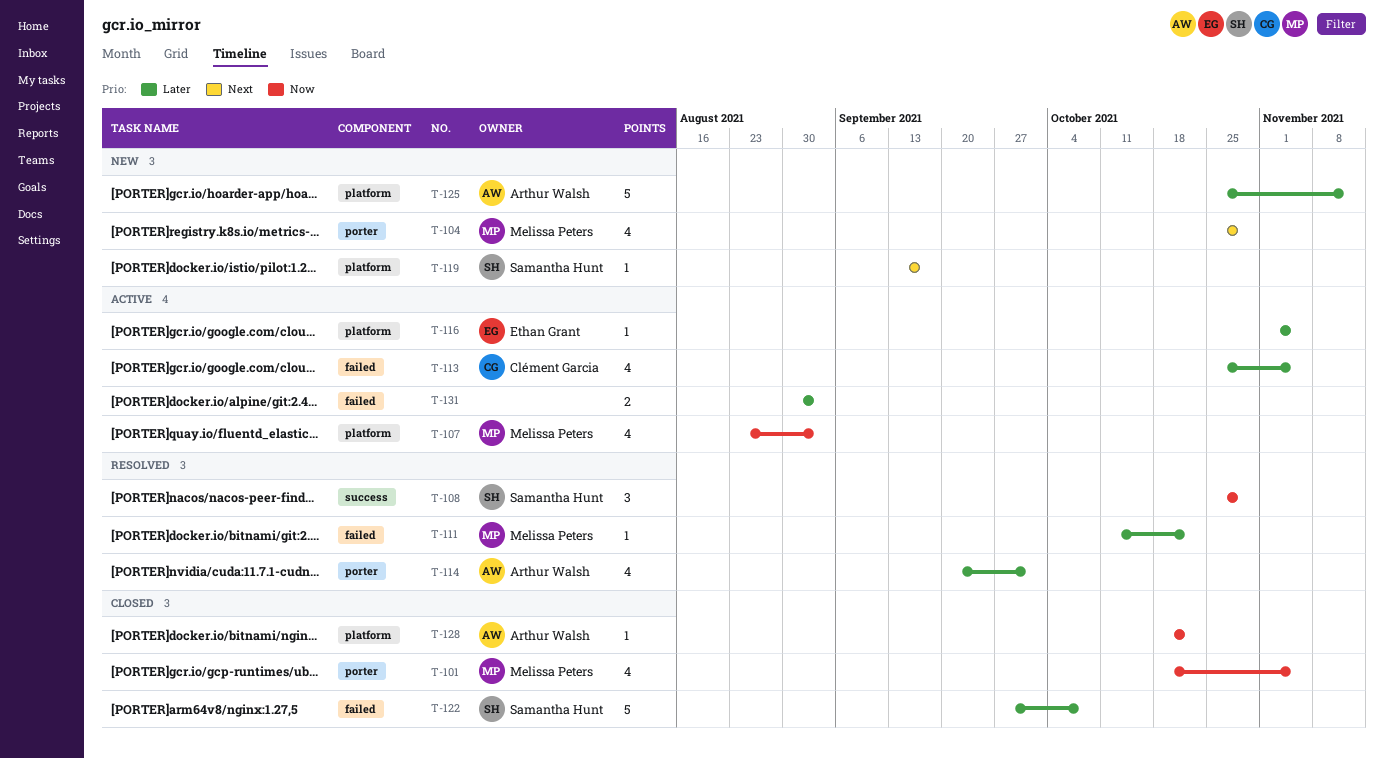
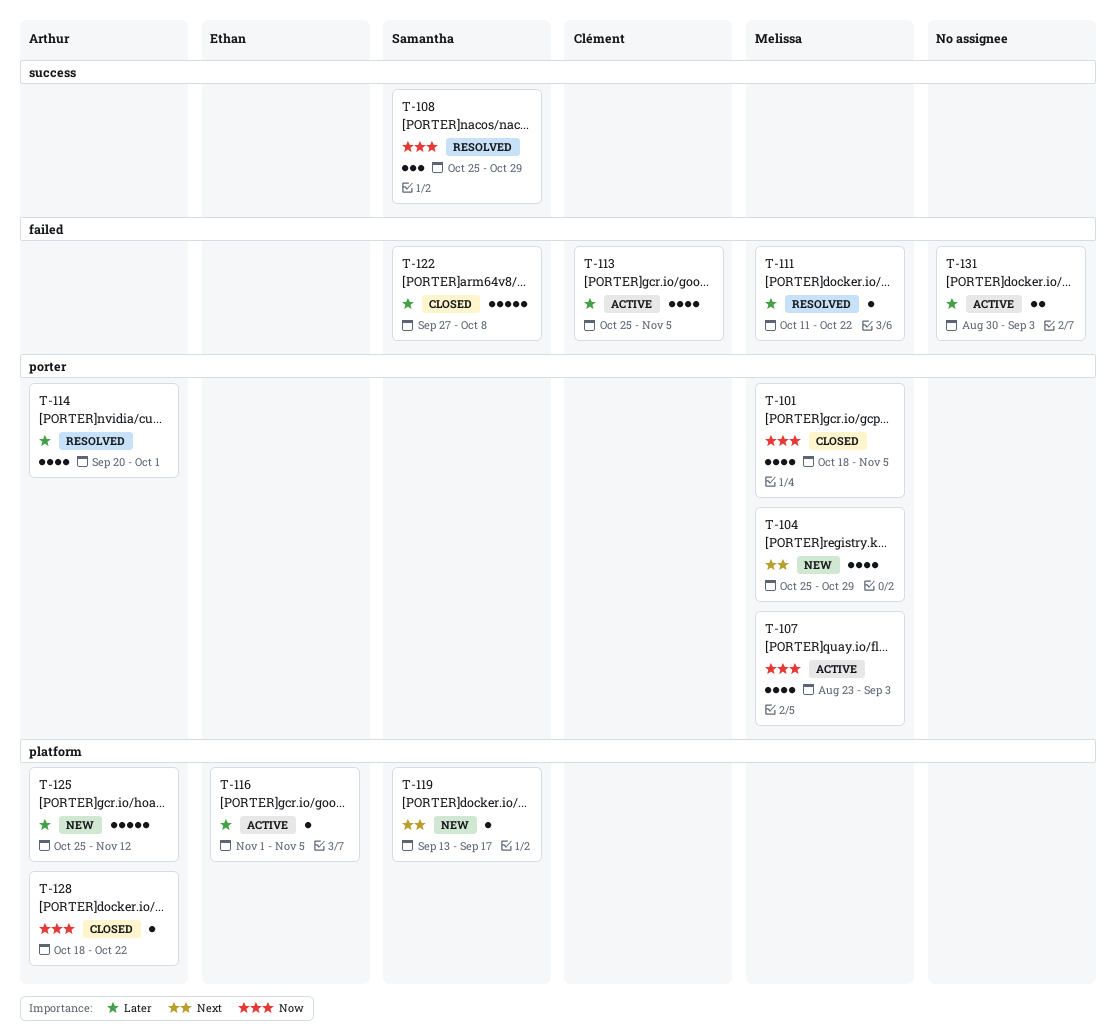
T-107, label: platform -> porter

